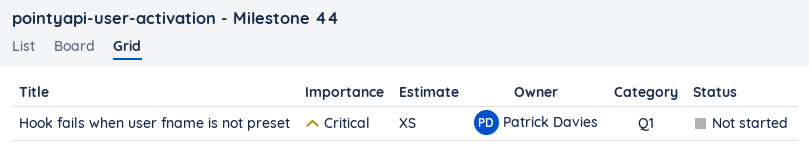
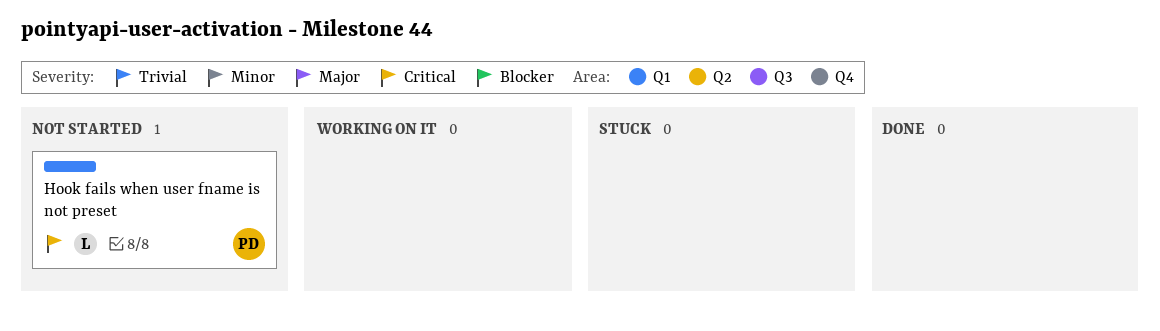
Hook fails when user fname is not preset, estimate: XS -> L

